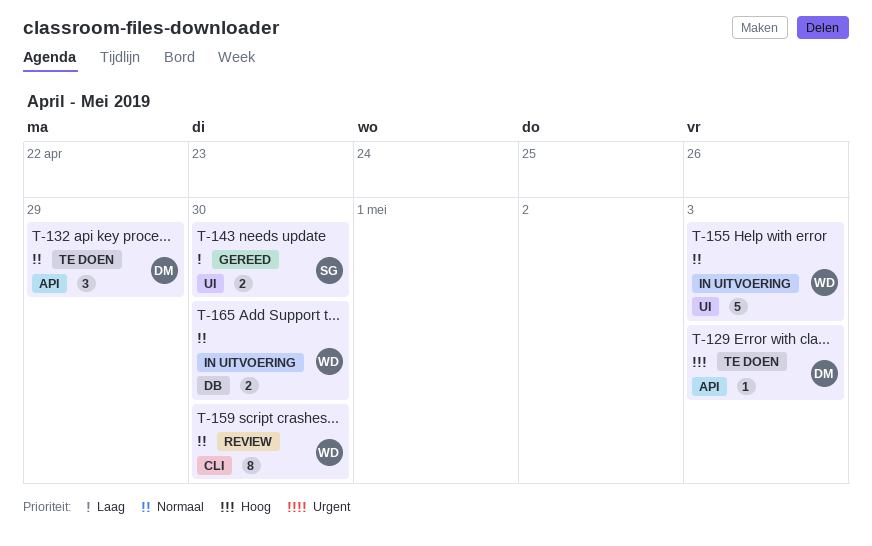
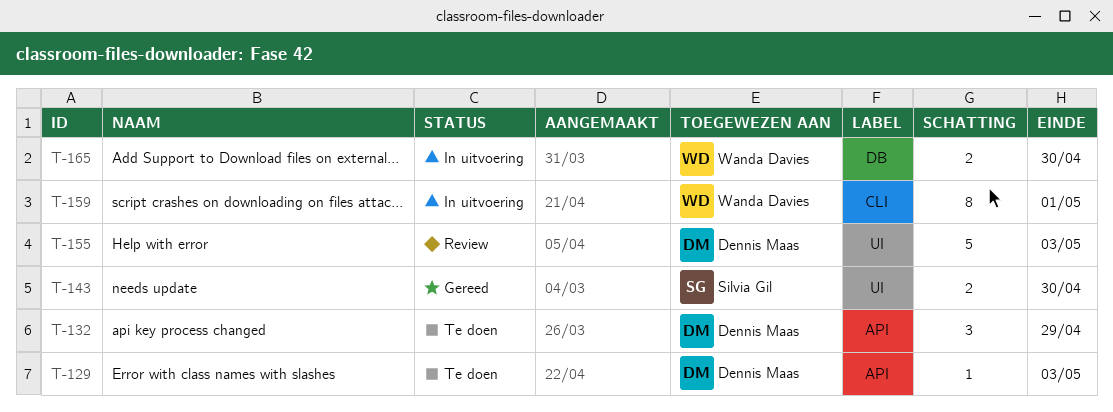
T-155, status: In uitvoering -> Review
T-155, owner: Wanda Davies -> Dennis Maas
T-159, status: Review -> In uitvoering
T-159, due: Apr 30 -> May 1

